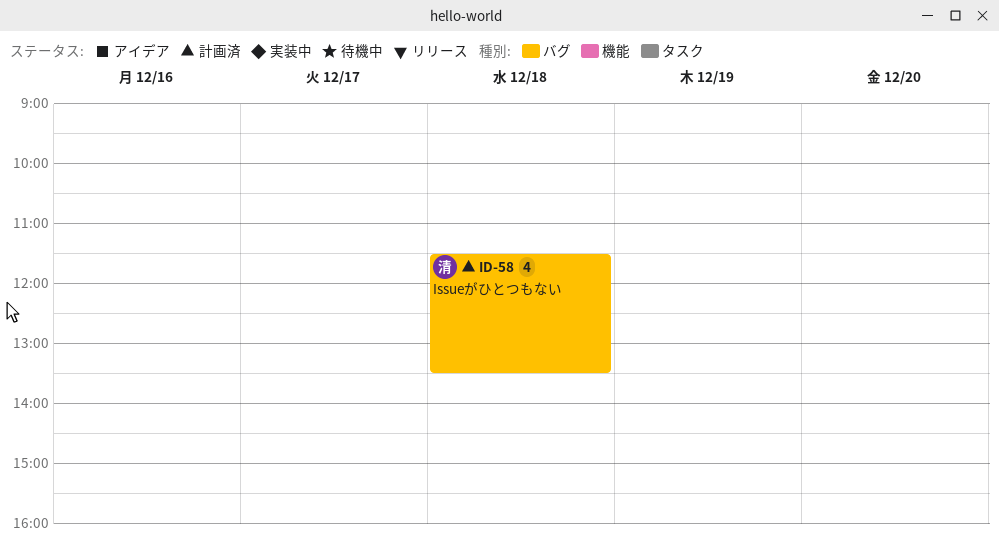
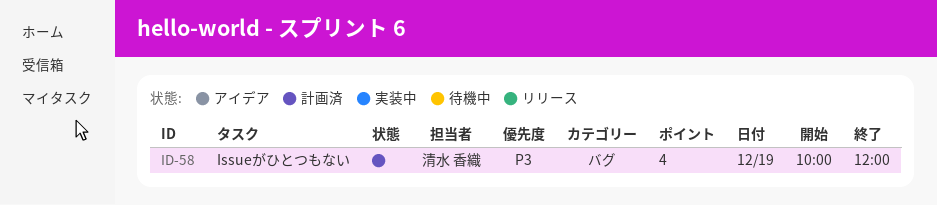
ID-58, day: Dec 18 -> Dec 19
ID-58, begins: 11:30 -> 10:00
ID-58, ends: 13:30 -> 12:00

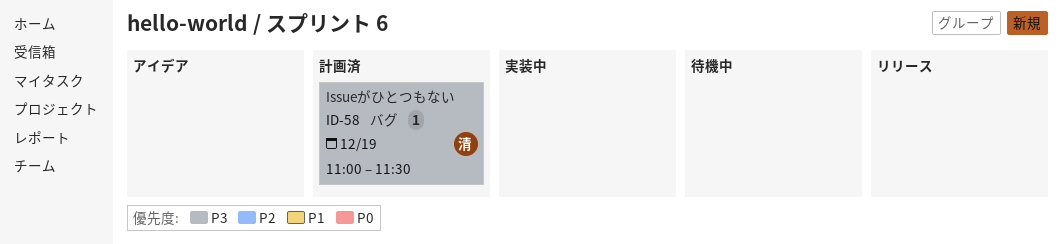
ID-58, estimate: 4 -> 1
ID-58, begins: 10:00 -> 11:00
ID-58, ends: 12:00 -> 11:30

